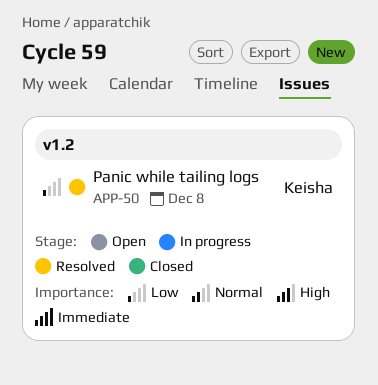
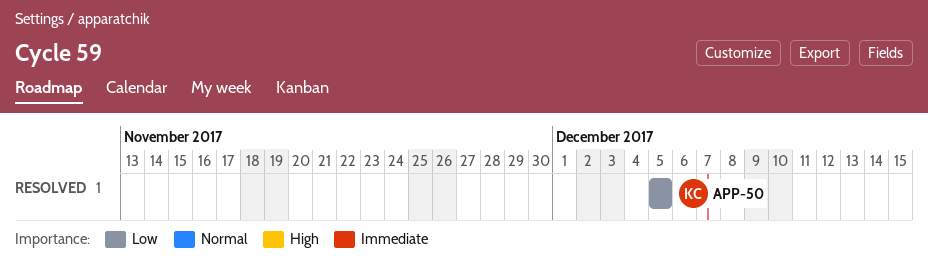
APP-50, due: Dec 8 -> Dec 5

